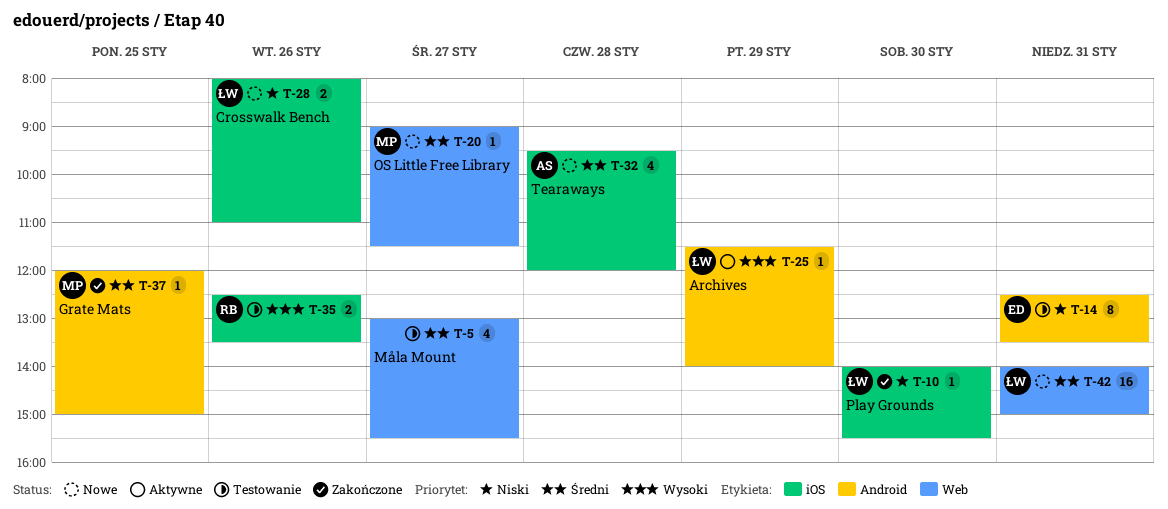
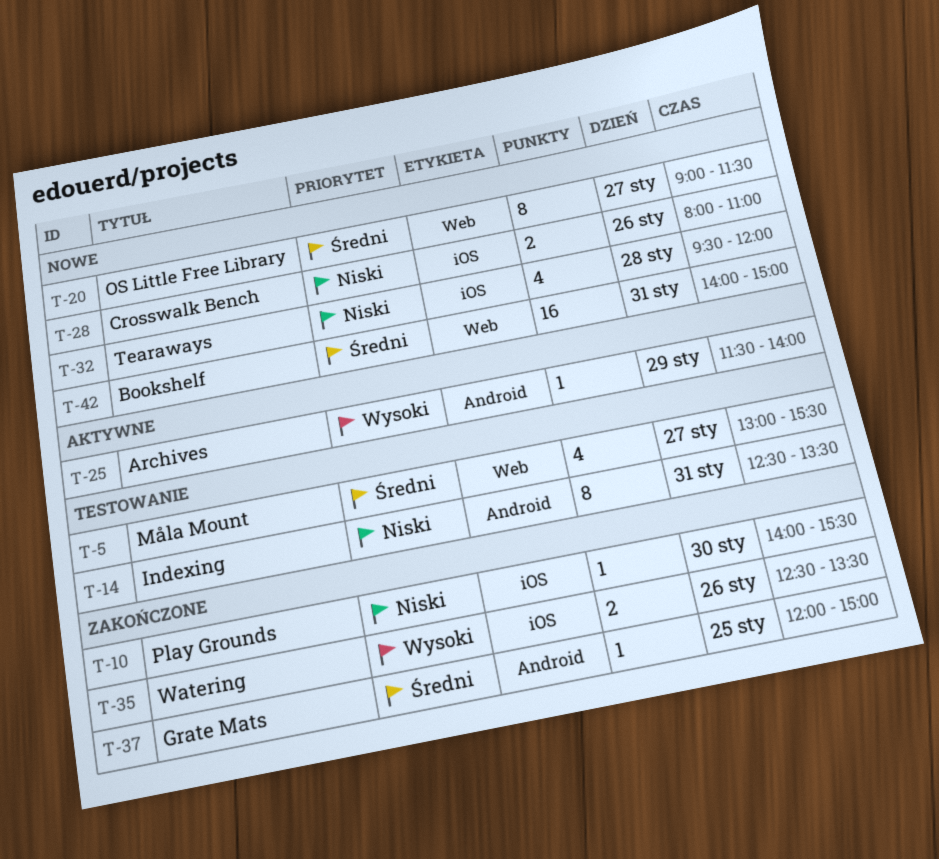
T-20, estimate: 1 -> 8
T-32, priority: Średni -> Niski
T-35, status: Testowanie -> Zakończone

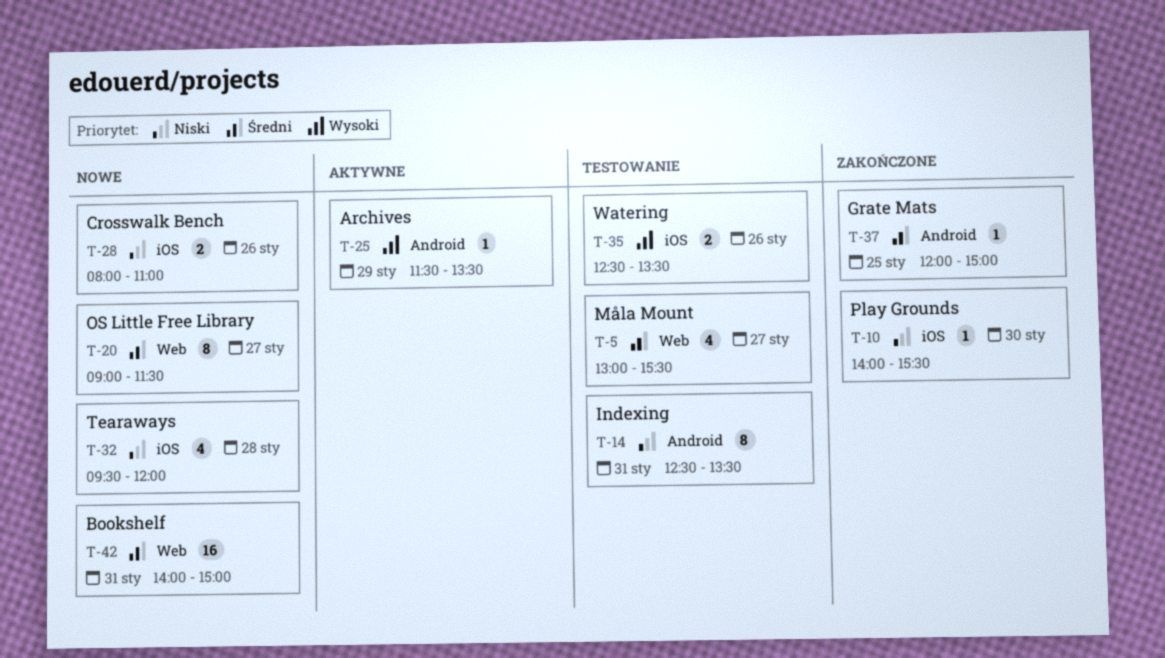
T-25, ends: 14:00 -> 13:30
T-35, status: Zakończone -> Testowanie

